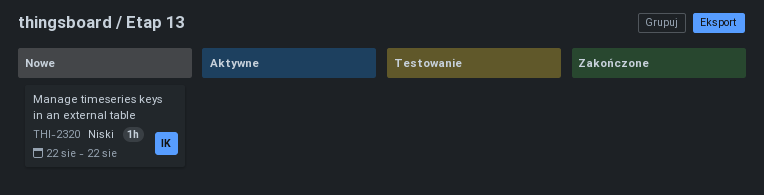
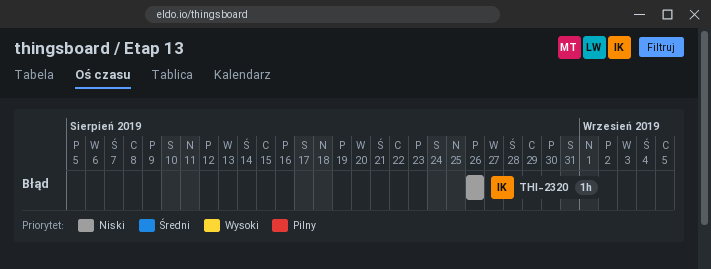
THI-2320, start: Aug 22 -> Aug 26
THI-2320, due: Aug 22 -> Aug 26

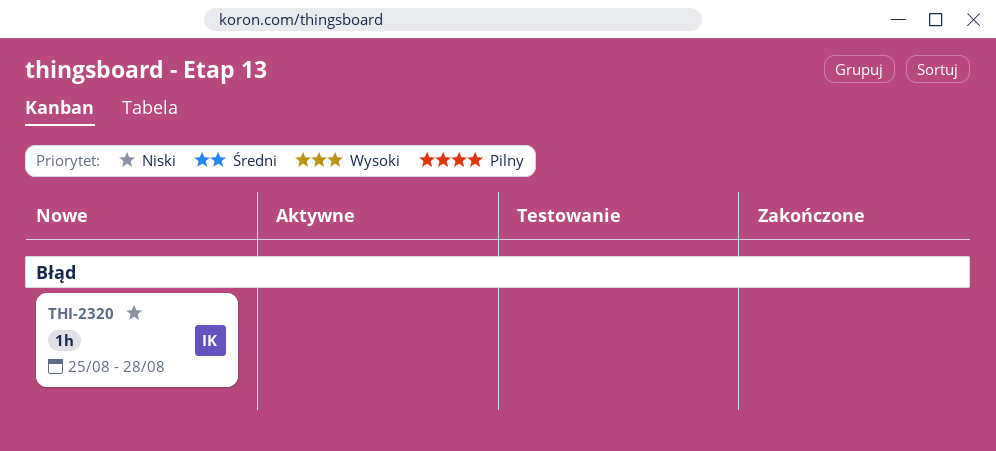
THI-2320, start: Aug 26 -> Aug 25
THI-2320, due: Aug 26 -> Aug 28

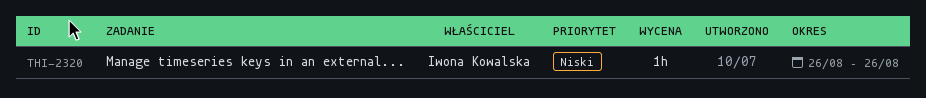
THI-2320, start: Aug 25 -> Aug 26
THI-2320, due: Aug 28 -> Aug 26

